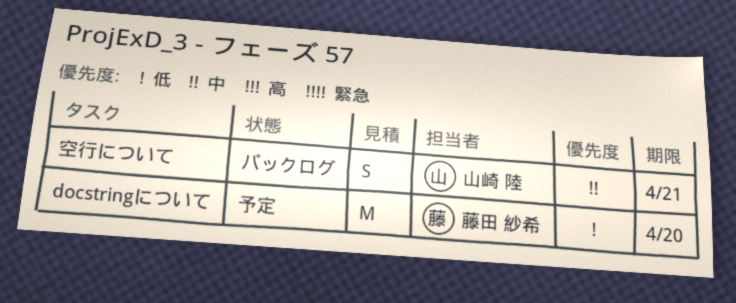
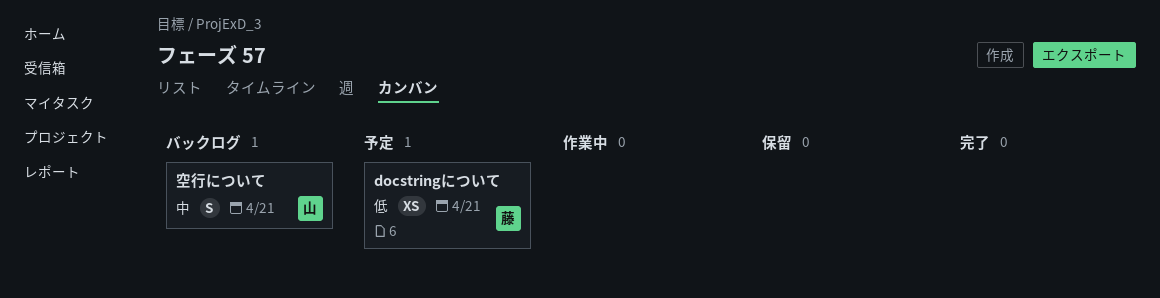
docstringについて, estimate: M -> XS
docstringについて, due: Apr 20 -> Apr 21

